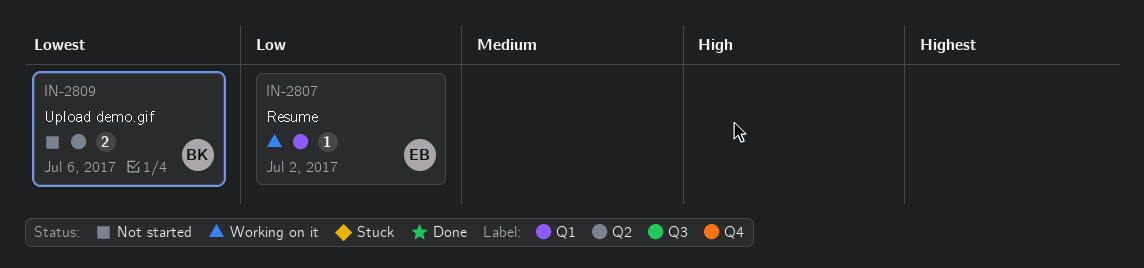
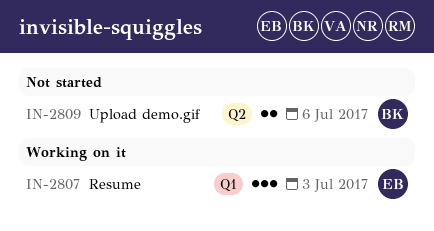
IN-2807, estimate: 1 -> 3
IN-2807, due: Jul 2 -> Jul 3

